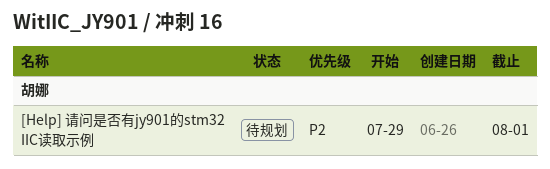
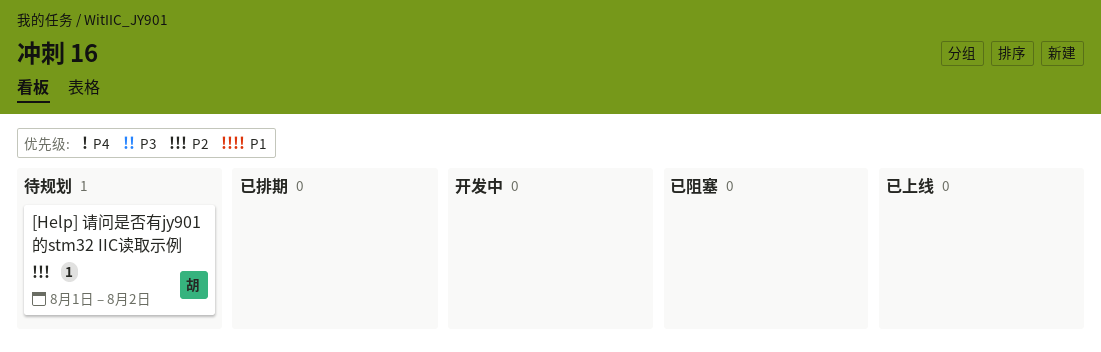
[Help] 请问是否有jy901的stm32 IIC读取示例, start: Jul 29 -> Aug 1
[Help] 请问是否有jy901的stm32 IIC读取示例, due: Aug 1 -> Aug 2

